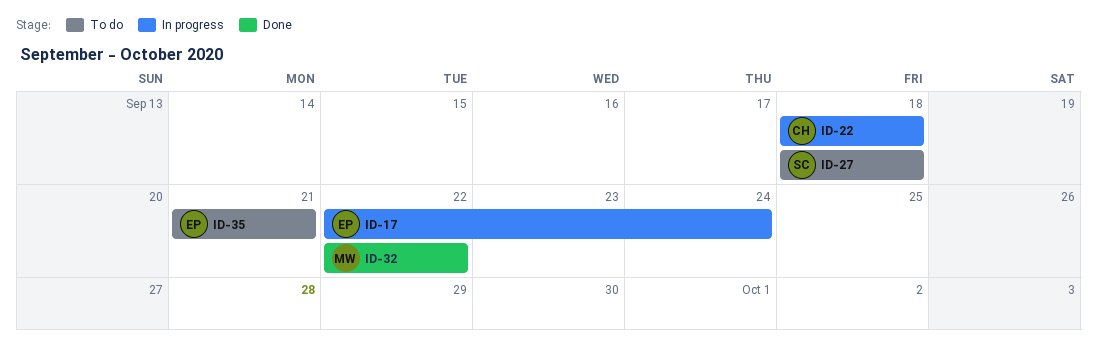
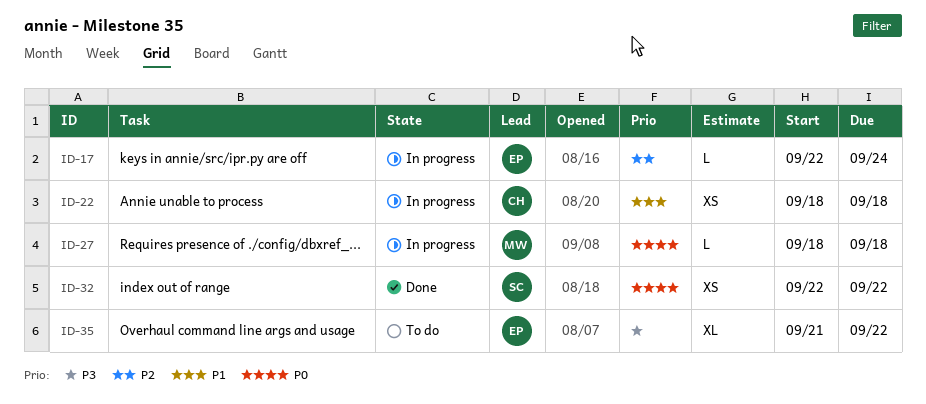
ID-27, status: To do -> In progress
ID-27, owner: SC -> MW
ID-32, owner: MW -> SC
ID-35, due: Sep 21 -> Sep 22

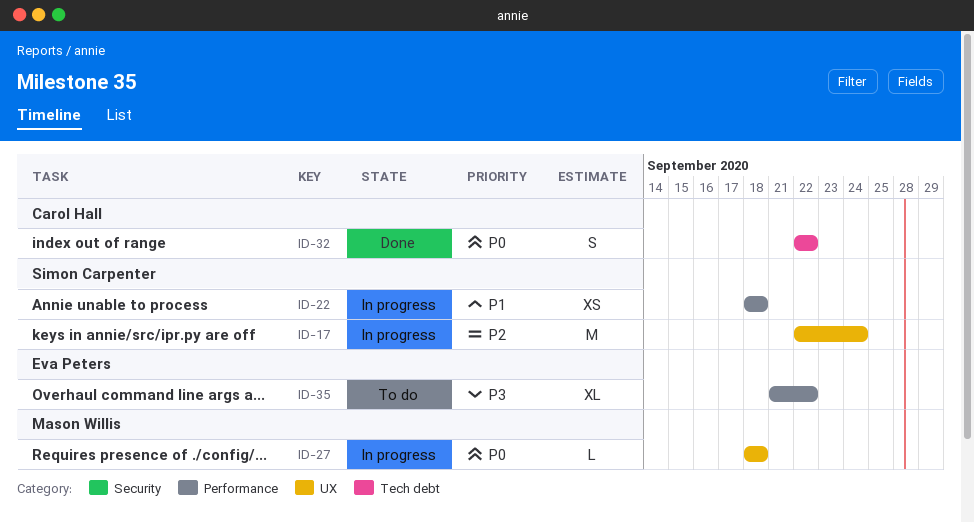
ID-17, owner: Eva Peters -> Simon Carpenter
ID-17, estimate: L -> M
ID-22, owner: Carol Hall -> Simon Carpenter
ID-32, owner: Simon Carpenter -> Carol Hall
ID-32, estimate: XS -> S

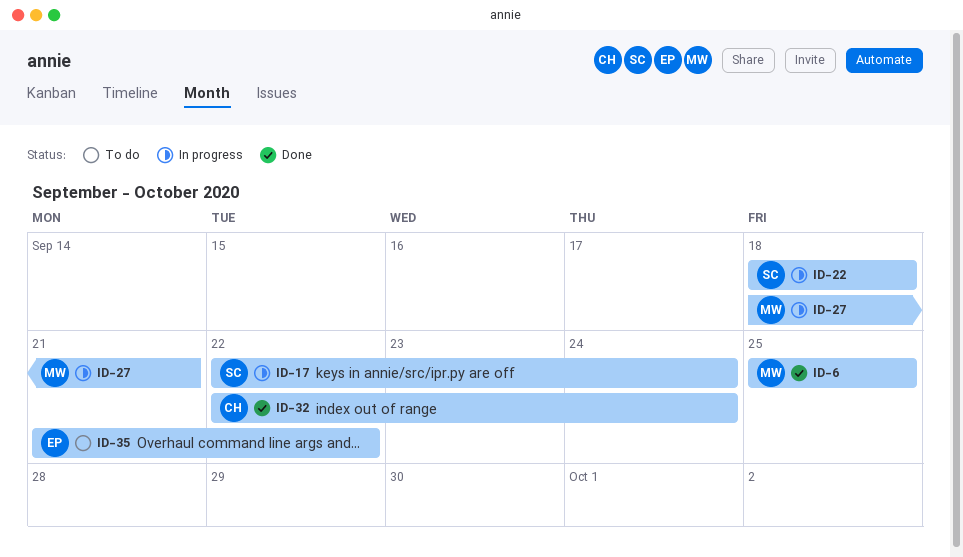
ID-6: none -> present
ID-27, due: Sep 18 -> Sep 21
ID-32, due: Sep 22 -> Sep 24

